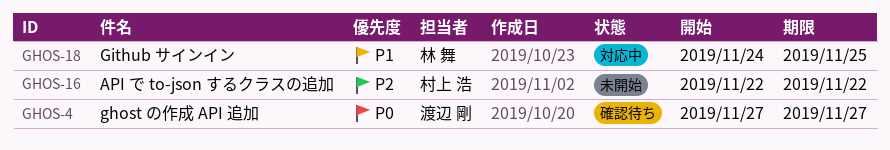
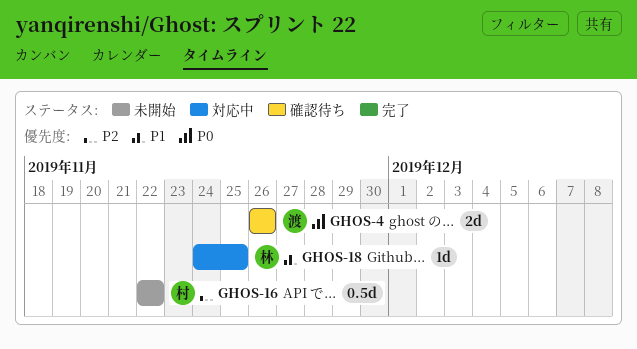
GHOS-4, start: Nov 27 -> Nov 26
GHOS-4, due: Nov 27 -> Nov 26

